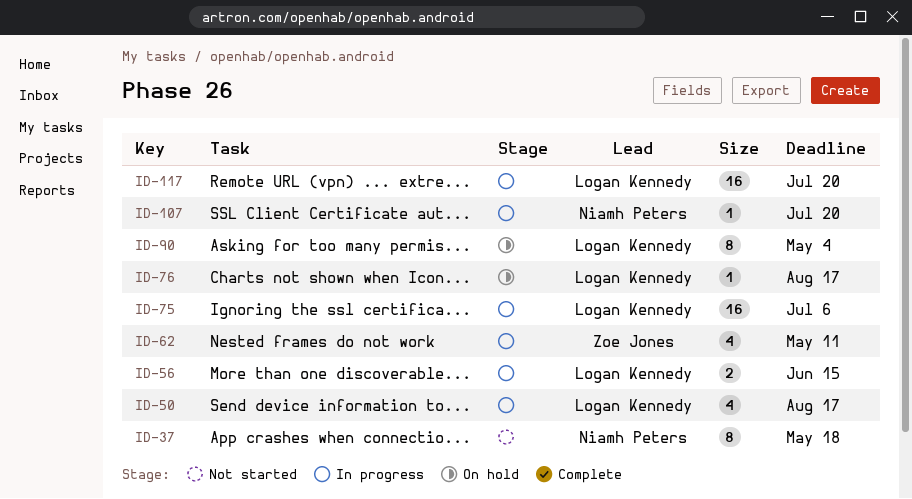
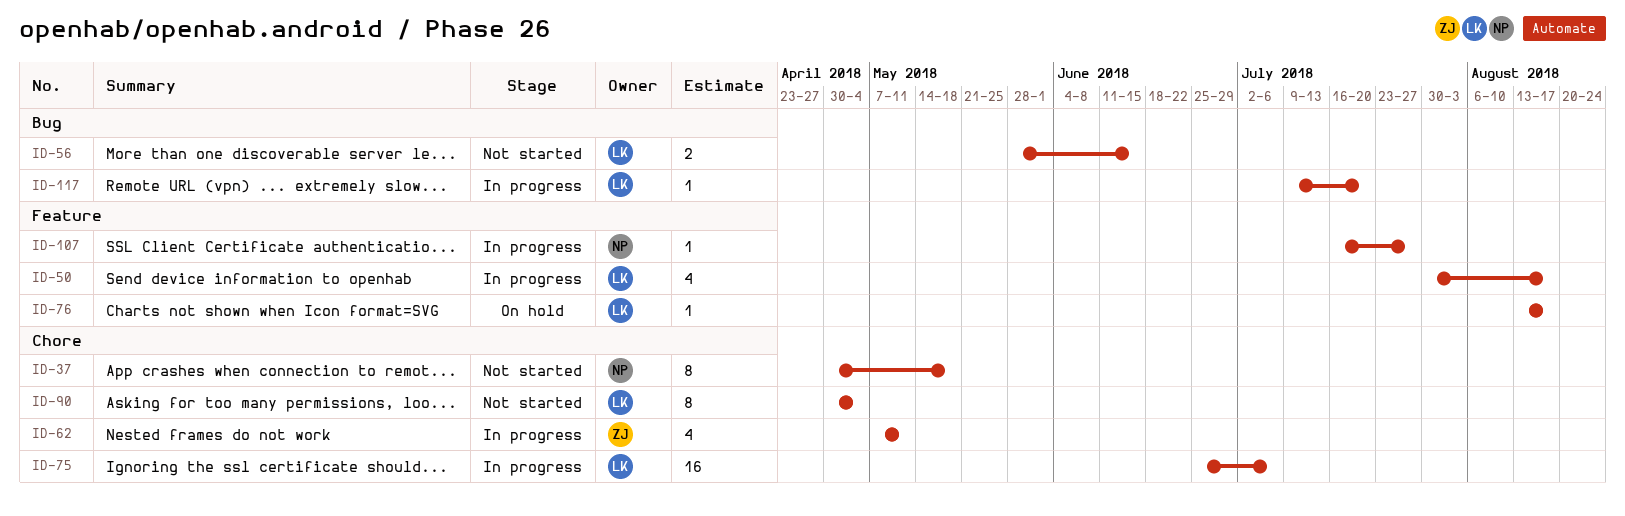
ID-56, status: In progress -> Not started
ID-90, status: On hold -> Not started
ID-107, due: Jul 20 -> Jul 27
ID-117, estimate: 16 -> 1

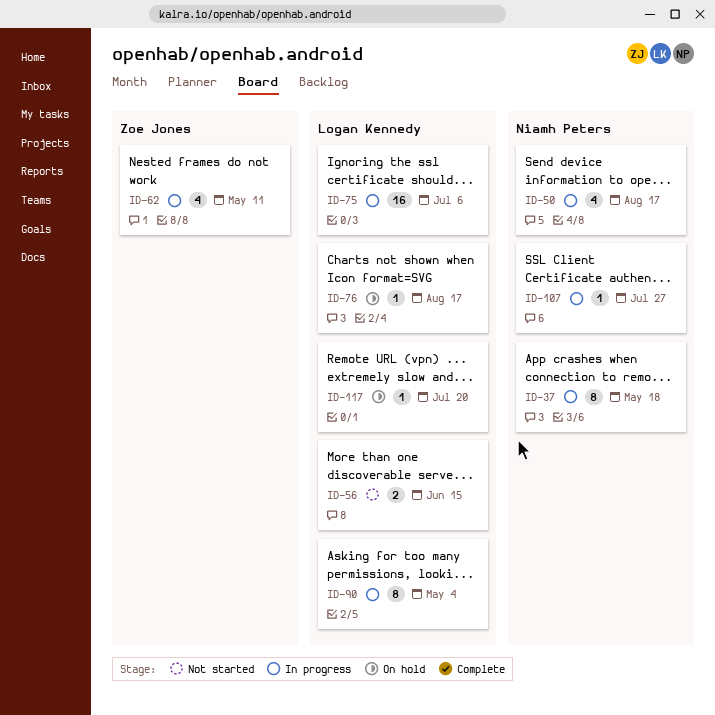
ID-37, status: Not started -> In progress
ID-50, owner: Logan Kennedy -> Niamh Peters
ID-90, status: Not started -> In progress
ID-117, status: In progress -> On hold

